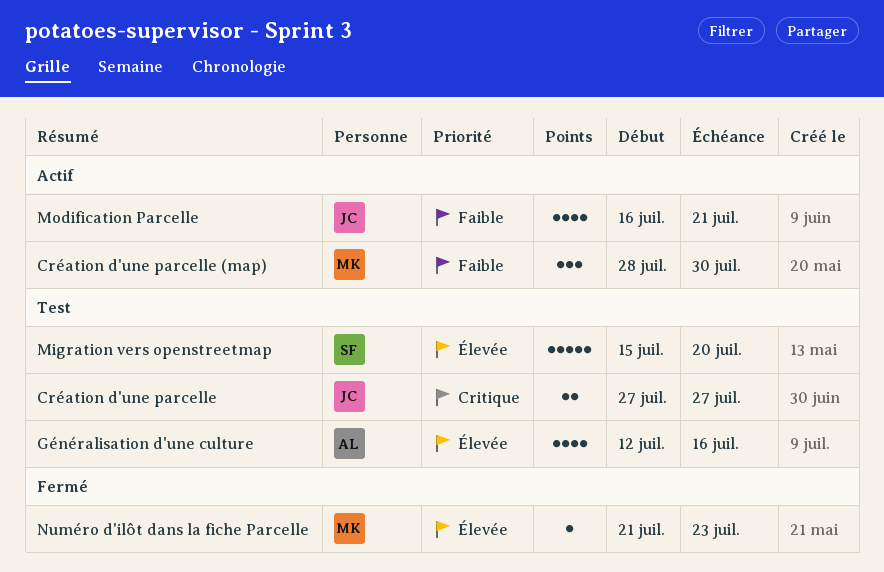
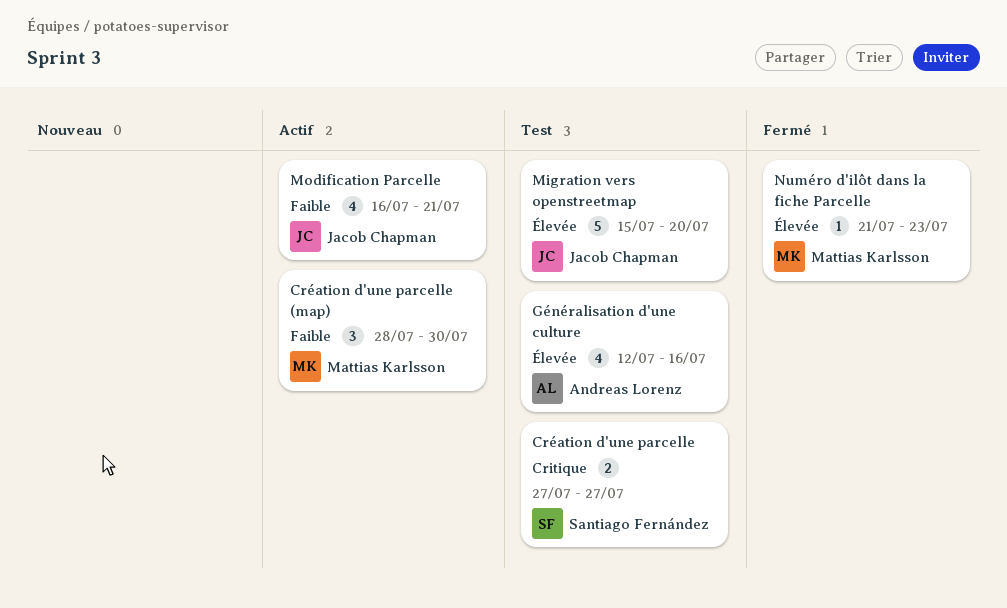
Création d'une parcelle, owner: Jacob Chapman -> Santiago Fernández
Migration vers openstreetmap, owner: Santiago Fernández -> Jacob Chapman

